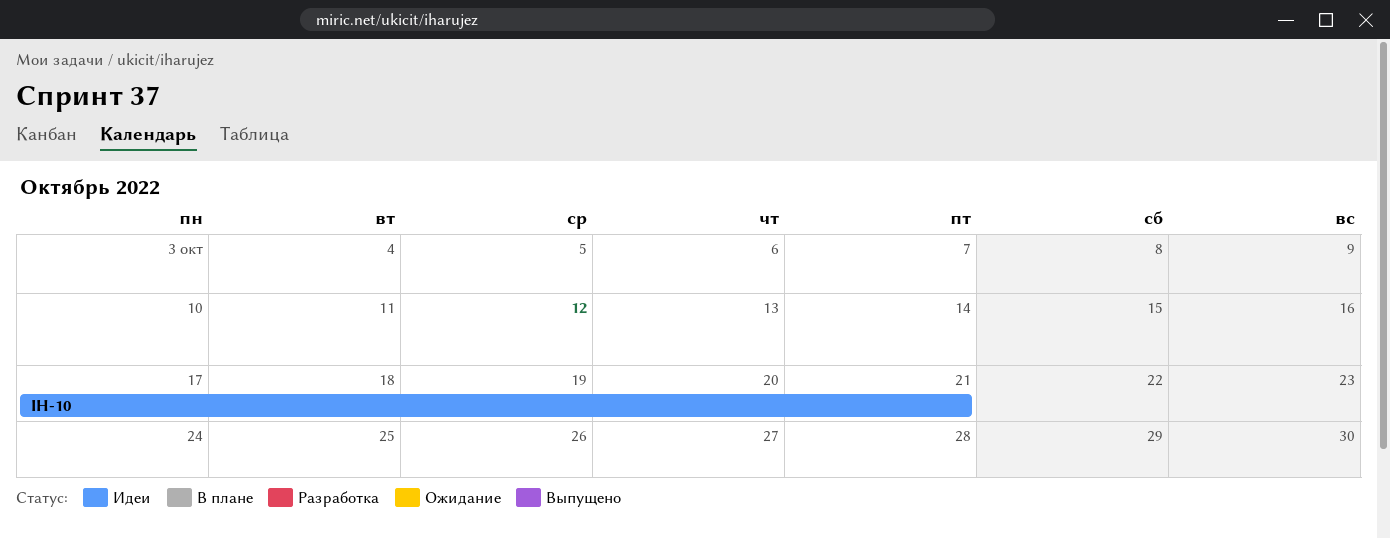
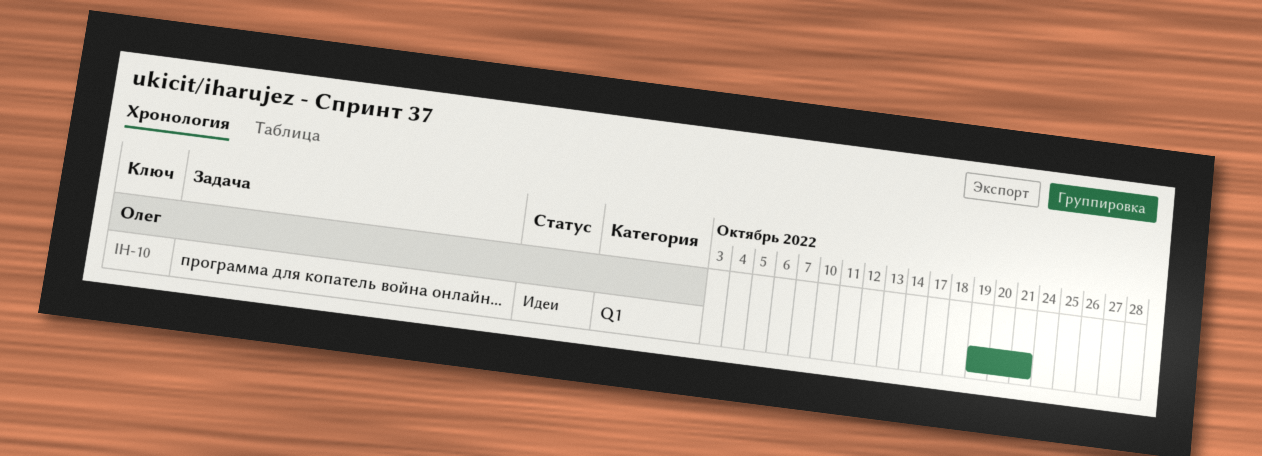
IH-10, start: Oct 17 -> Oct 19

